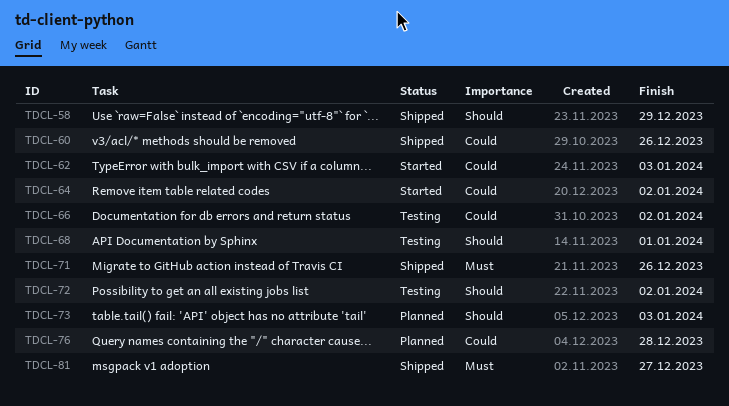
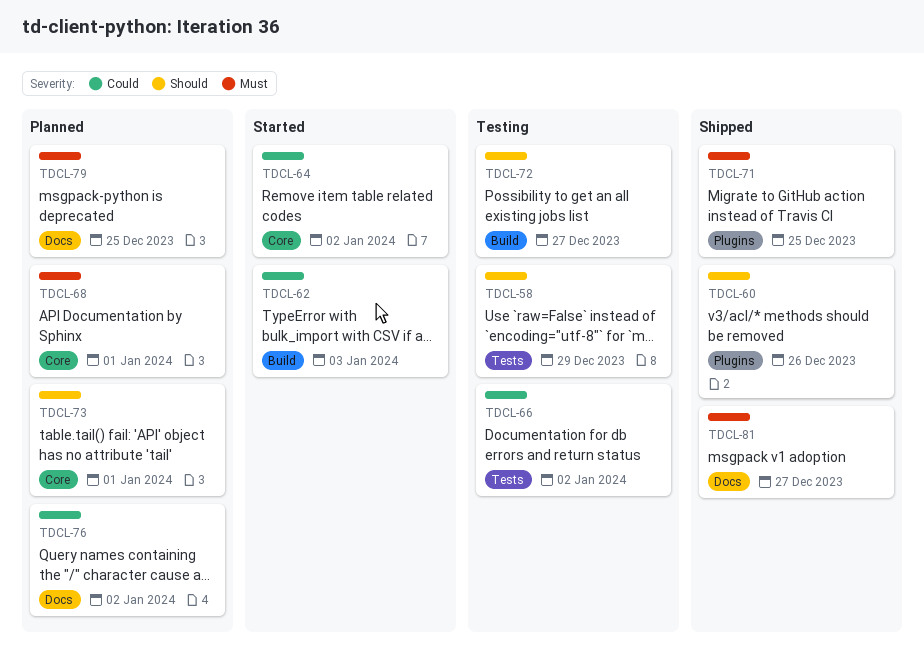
TDCL-58, status: Shipped -> Testing
TDCL-60, priority: Could -> Should
TDCL-68, status: Testing -> Planned
TDCL-68, priority: Should -> Must
TDCL-71, due: Dec 26 -> Dec 25
TDCL-72, due: Jan 2 -> Dec 27
TDCL-73, due: Jan 3 -> Jan 1
TDCL-76, due: Dec 28 -> Jan 2
TDCL-79: none -> present

